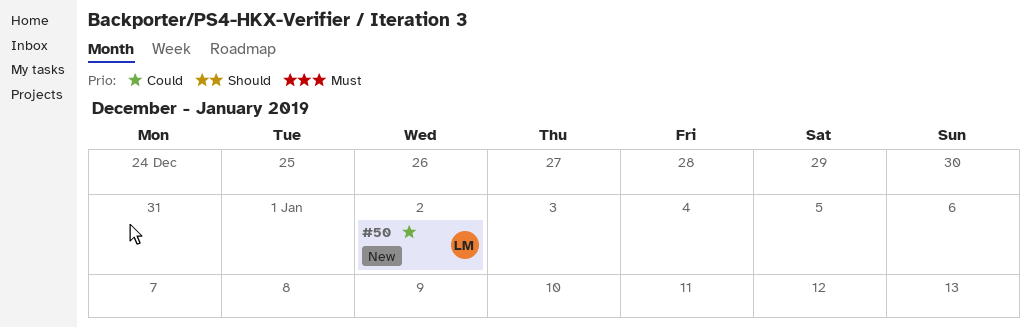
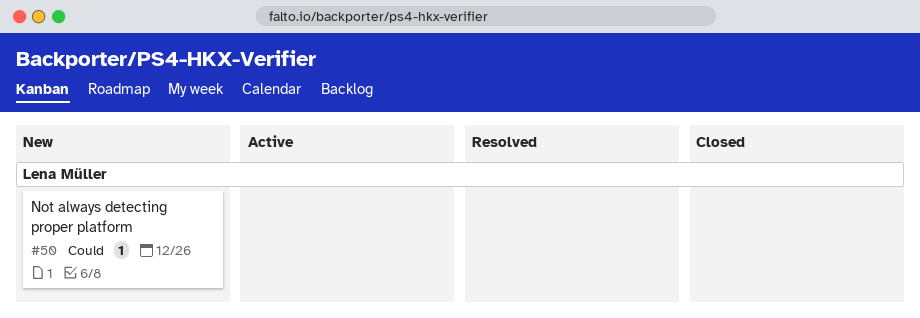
#50, due: Jan 2 -> Dec 26

